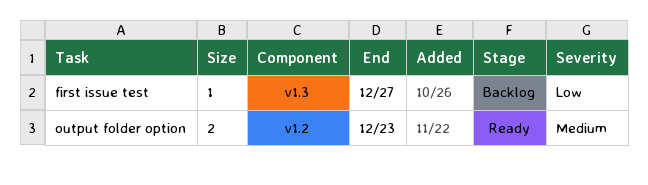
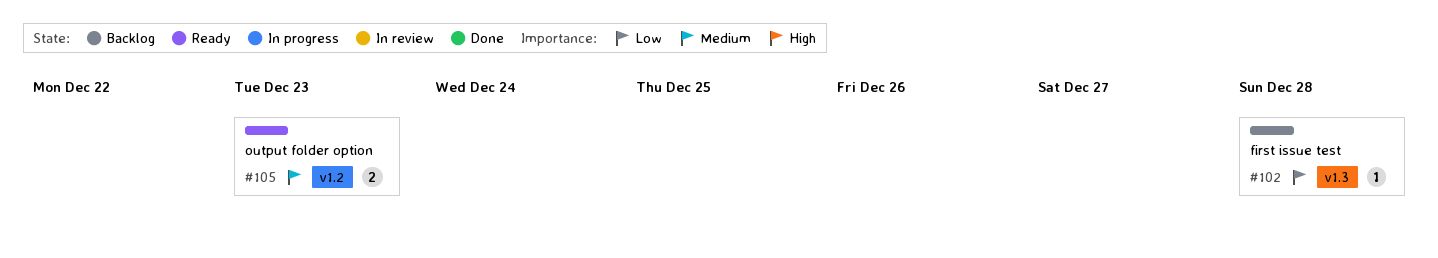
first issue test, due: Dec 27 -> Dec 28

